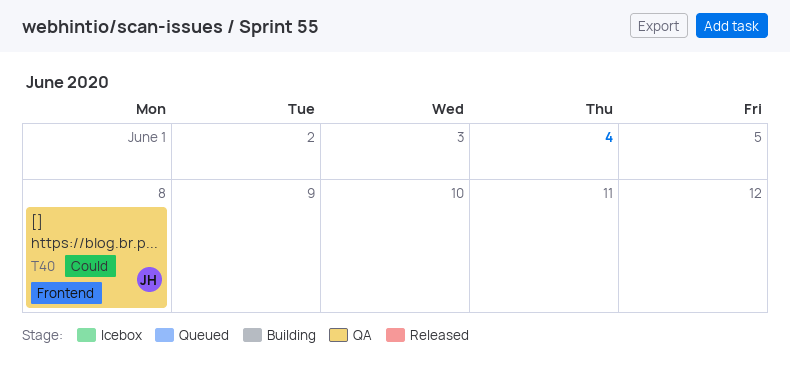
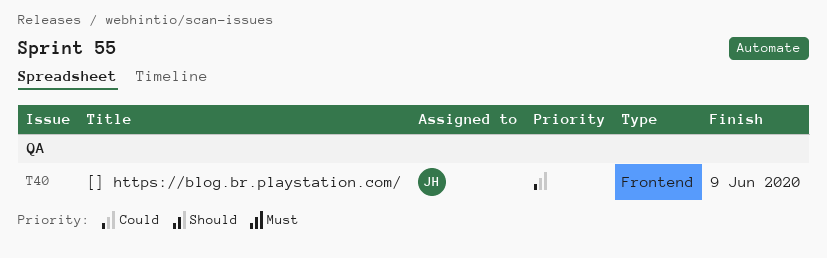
T40, due: Jun 8 -> Jun 9

